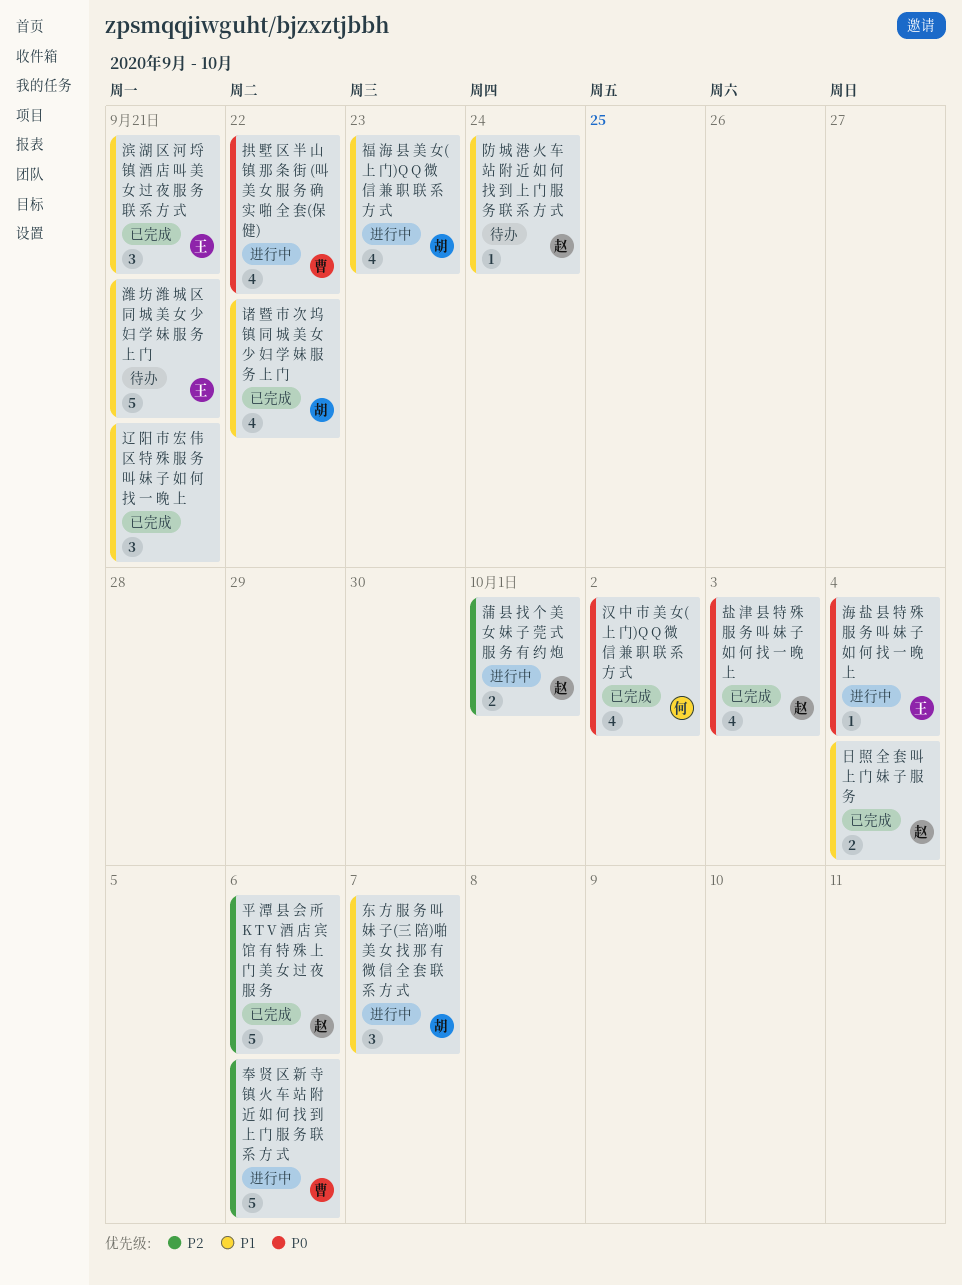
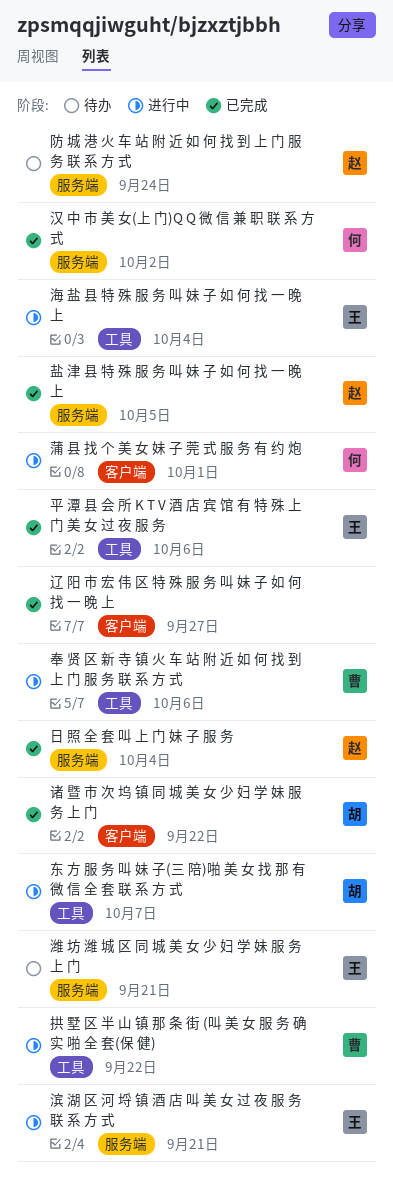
平 潭 县 会 所 K T V 酒 店 宾 馆 有 特 殊 上 门 美 女 过 夜 服 务, owner: 赵 -> 王
滨 湖 区 河 埒 镇 酒 店 叫 美 女 过 夜 服 务 联 系 方 式, status: 已完成 -> 进行中
盐 津 县 特 殊 服 务 叫 妹 子 如 何 找 一 晚 上, due: Oct 3 -> Oct 5
福 海 县 美 女(上 门)Q Q 微 信 兼 职 联 系 方 式: present -> none
蒲 县 找 个 美 女 妹 子 莞 式 服 务 有 约 炮, owner: 赵 -> 何
辽 阳 市 宏 伟 区 特 殊 服 务 叫 妹 子 如 何 找 一 晚 上, due: Sep 21 -> Sep 27

